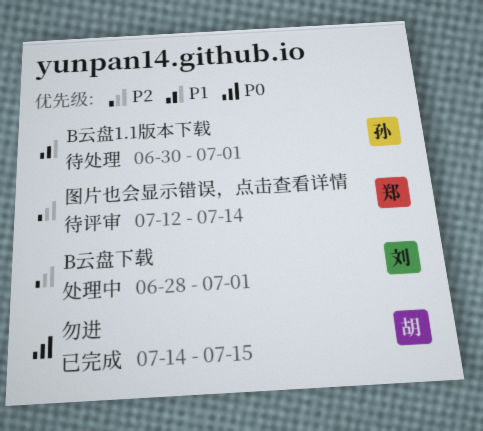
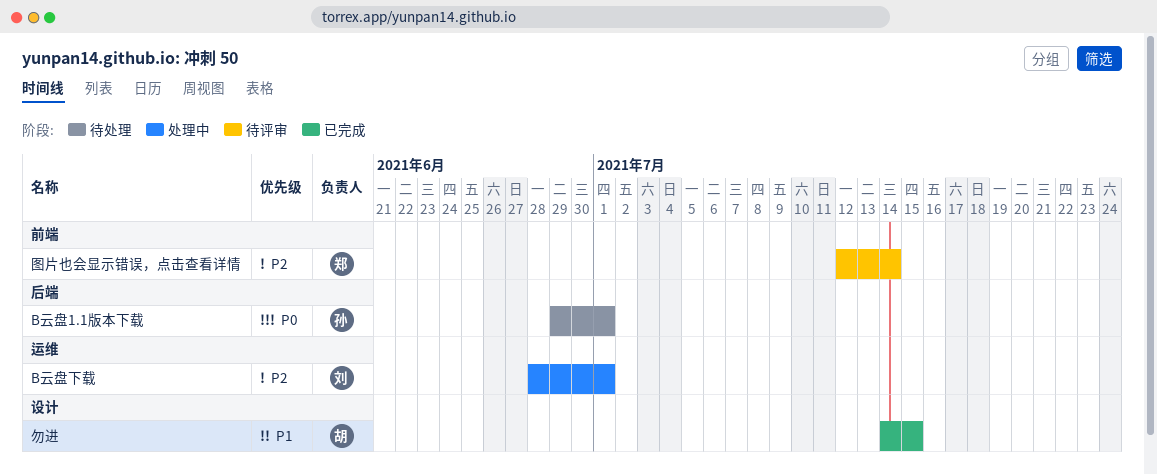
B云盘1.1版本下载, priority: P1 -> P0
B云盘1.1版本下载, start: Jun 30 -> Jun 29
勿进, priority: P0 -> P1

